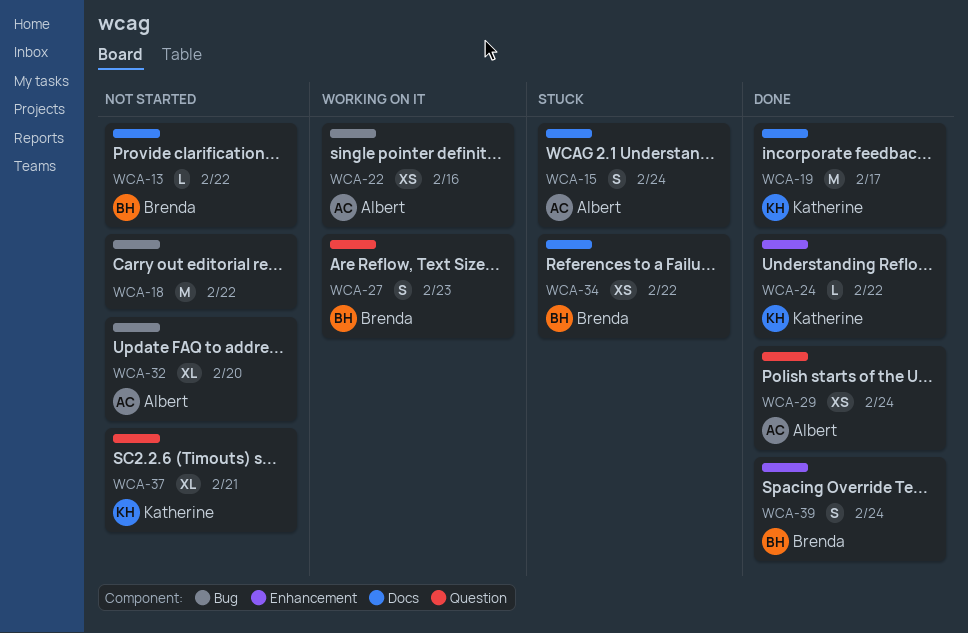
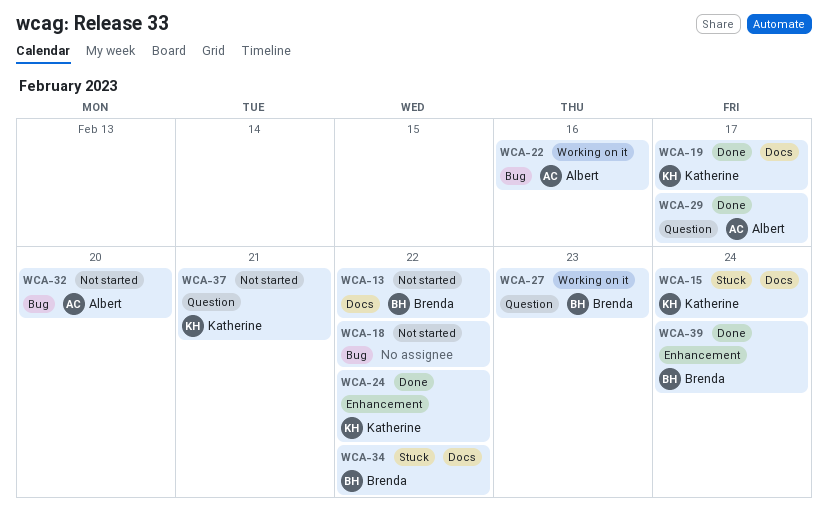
WCA-15, owner: Albert -> Katherine
WCA-29, due: Feb 24 -> Feb 17

